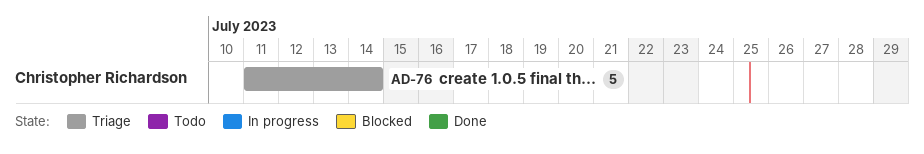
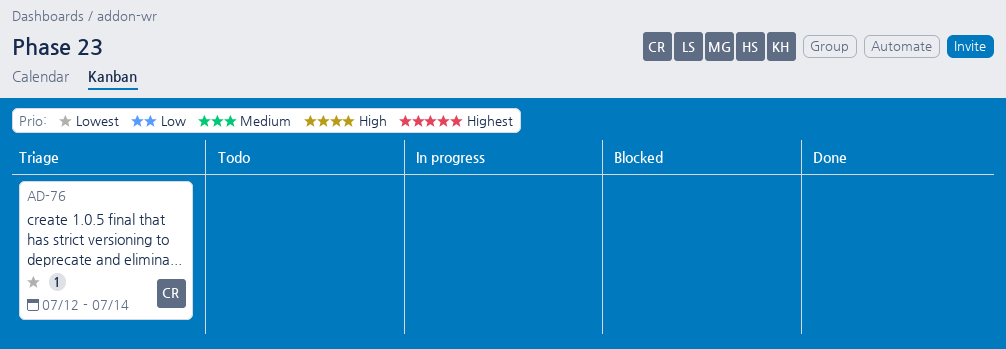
AD-76, estimate: 5 -> 1
AD-76, start: Jul 11 -> Jul 12

